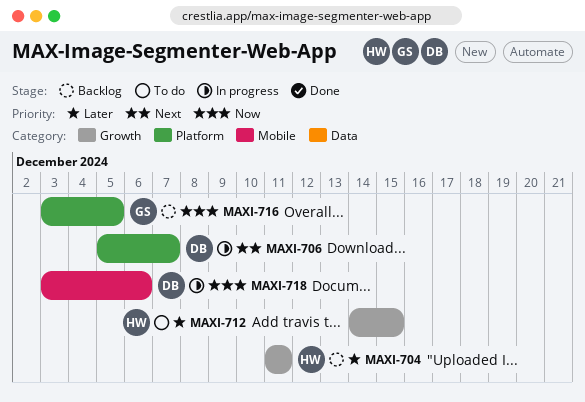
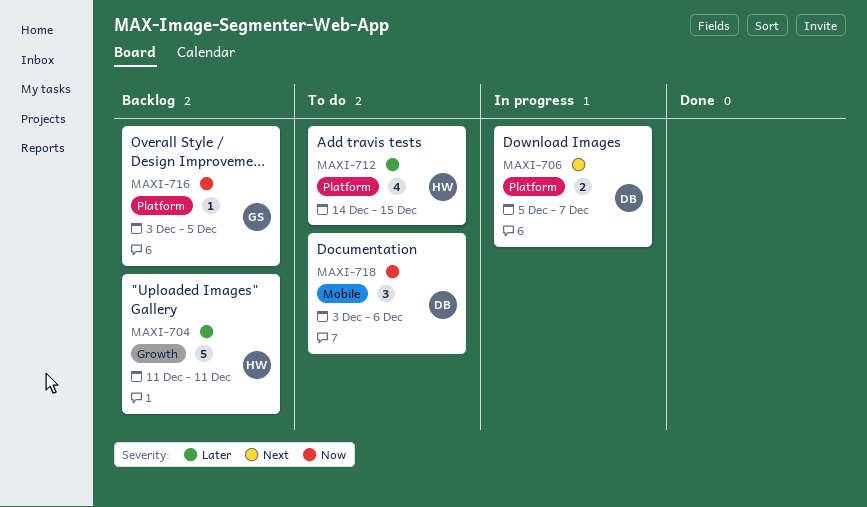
MAXI-712, label: Growth -> Platform
MAXI-718, status: In progress -> To do

